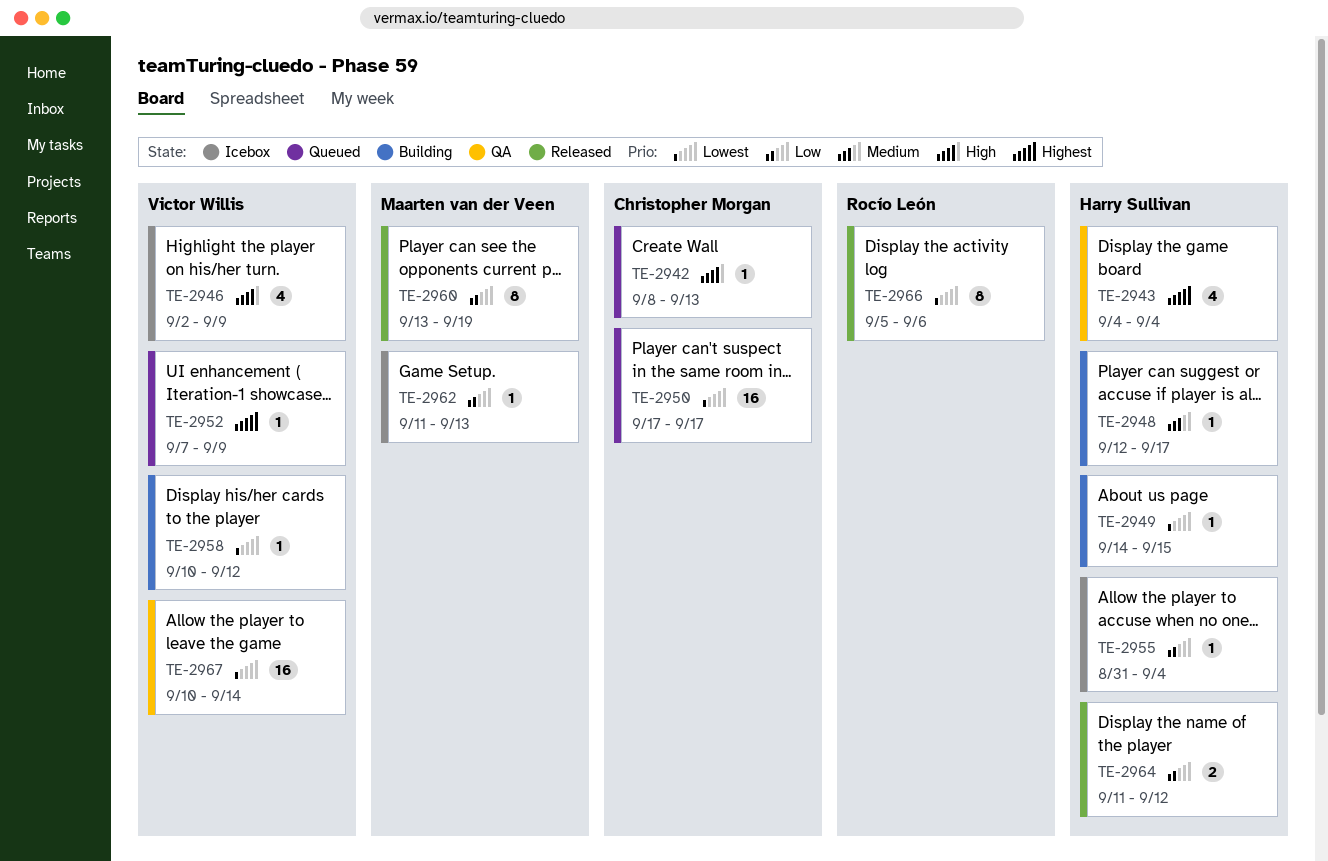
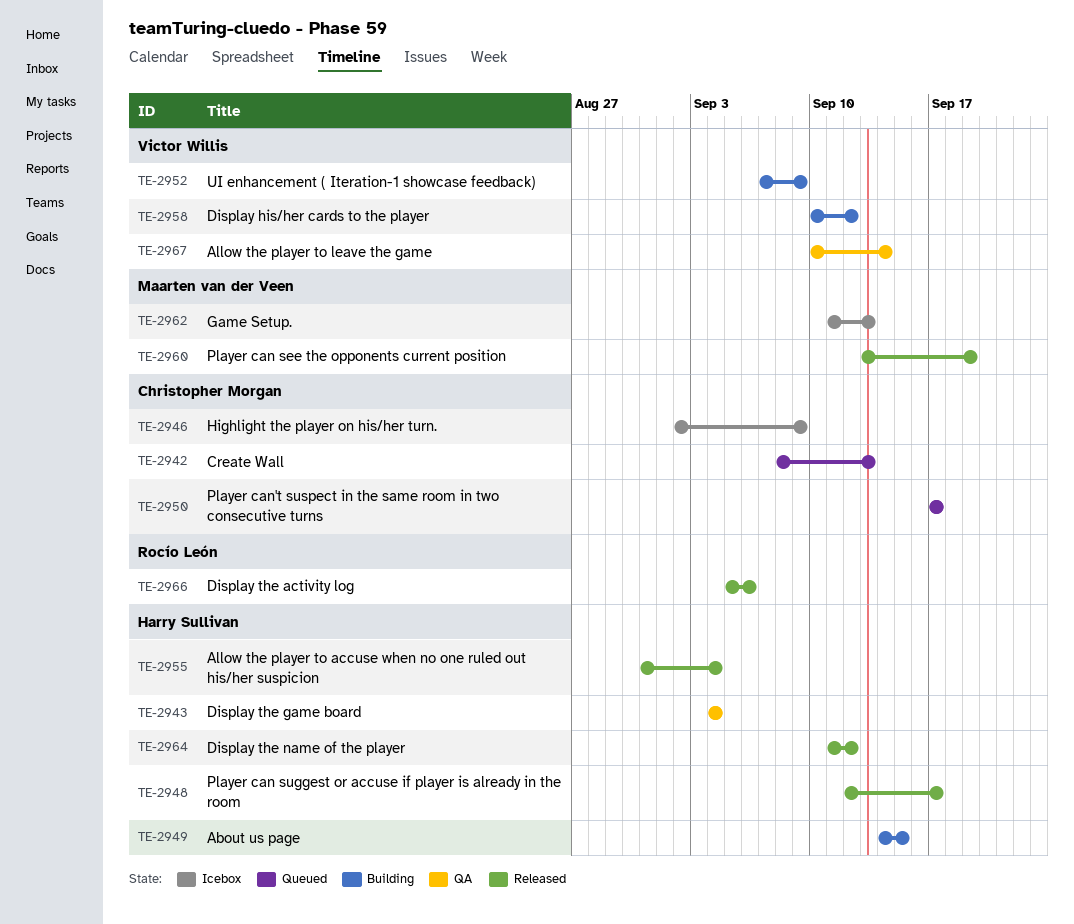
TE-2946, owner: Victor Willis -> Christopher Morgan
TE-2948, status: Building -> Released
TE-2952, status: Queued -> Building
TE-2955, status: Icebox -> Released

